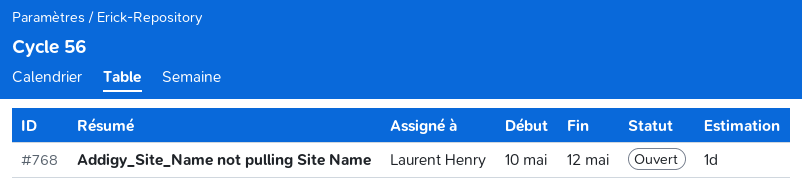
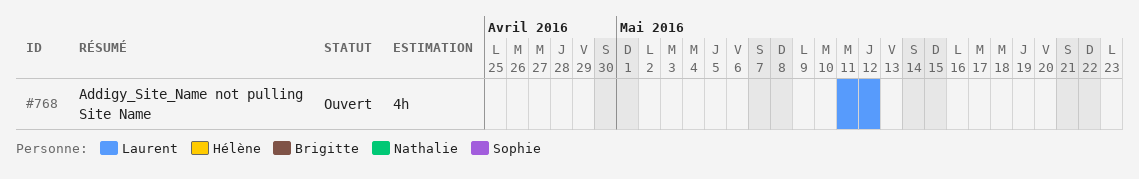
#768, estimate: 1d -> 4h
#768, start: May 10 -> May 11

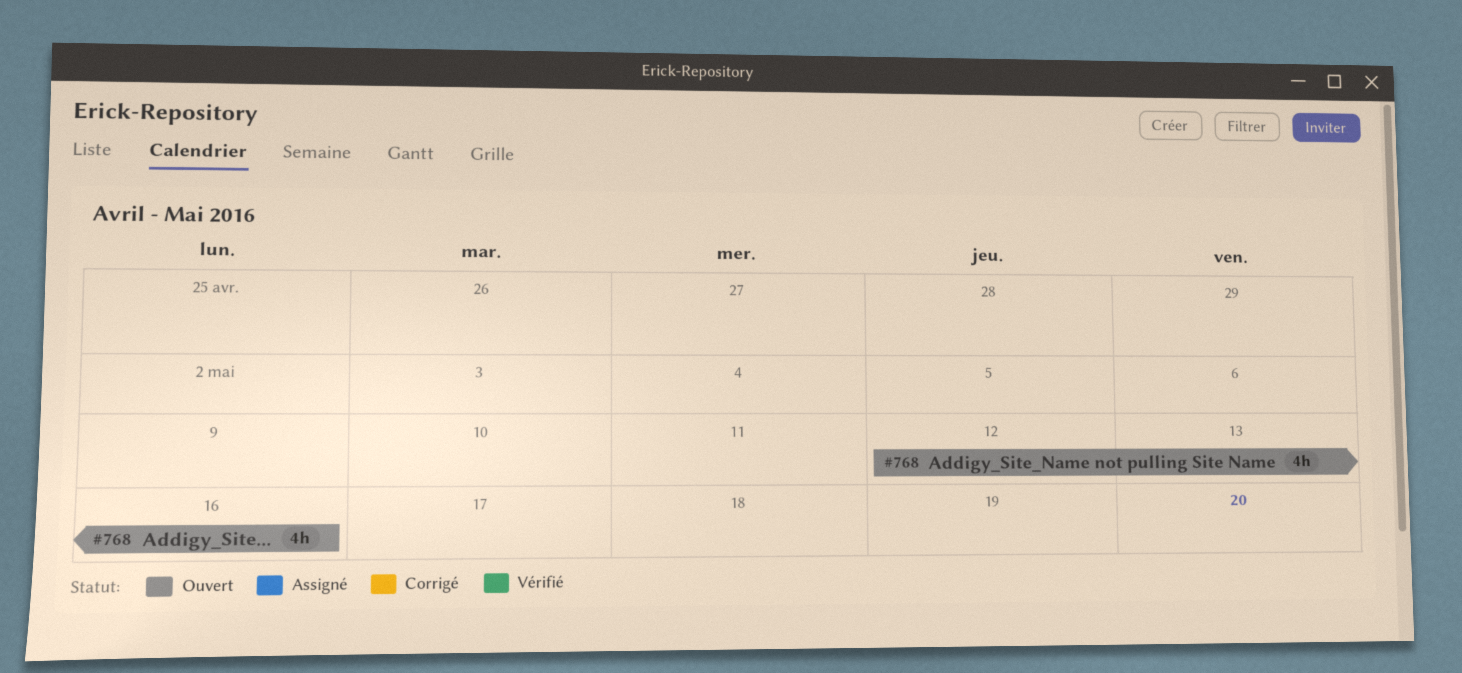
#768, start: May 11 -> May 12
#768, due: May 12 -> May 16

